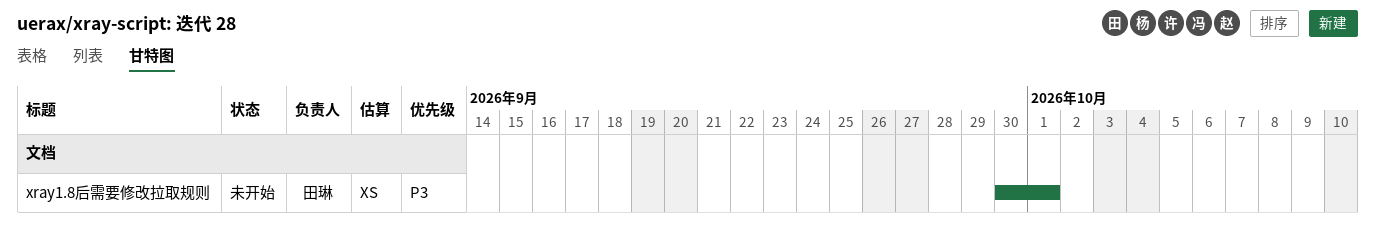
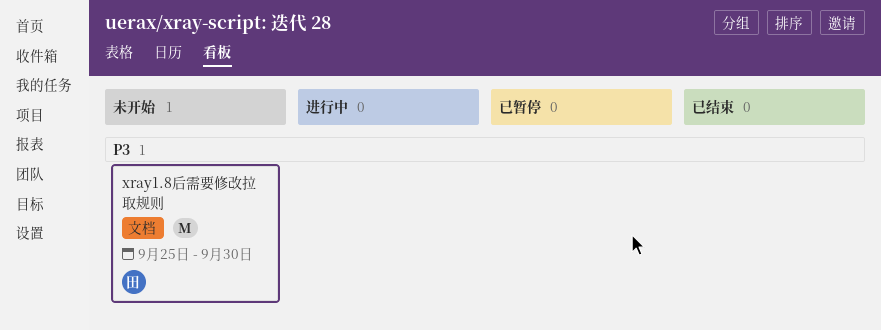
xray1.8后需要修改拉取规则, estimate: XS -> M
xray1.8后需要修改拉取规则, start: Sep 30 -> Sep 25
xray1.8后需要修改拉取规则, due: Oct 1 -> Sep 30

